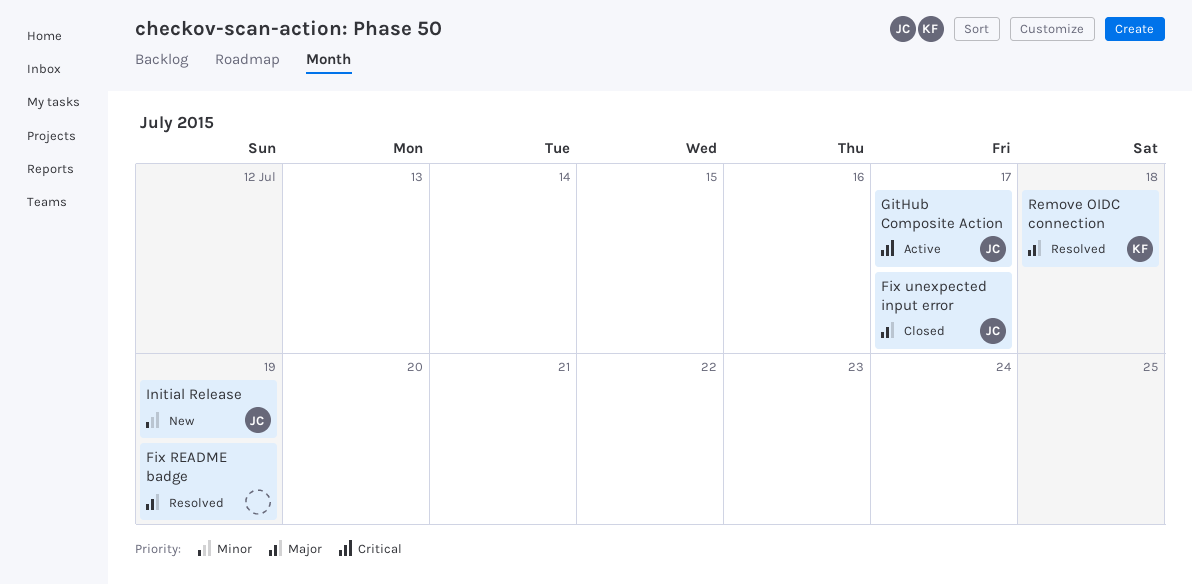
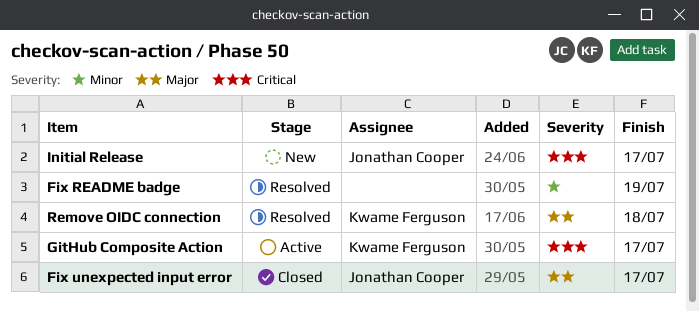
Fix README badge, priority: Major -> Minor
GitHub Composite Action, owner: Jonathan Cooper -> Kwame Ferguson
Initial Release, priority: Minor -> Critical
Initial Release, due: Jul 19 -> Jul 17

